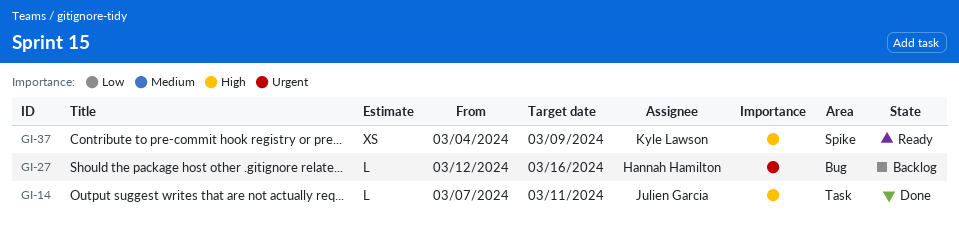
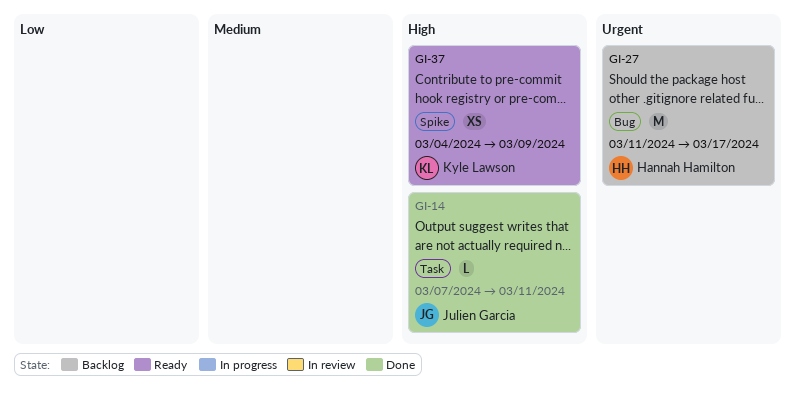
GI-27, estimate: L -> M
GI-27, start: Mar 12 -> Mar 11
GI-27, due: Mar 16 -> Mar 17

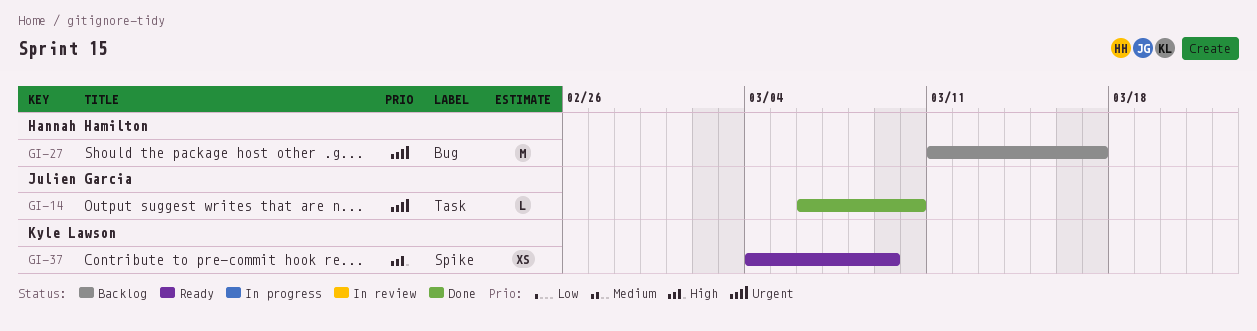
GI-14, priority: High -> Urgent
GI-14, start: Mar 7 -> Mar 6
GI-14, due: Mar 11 -> Mar 10

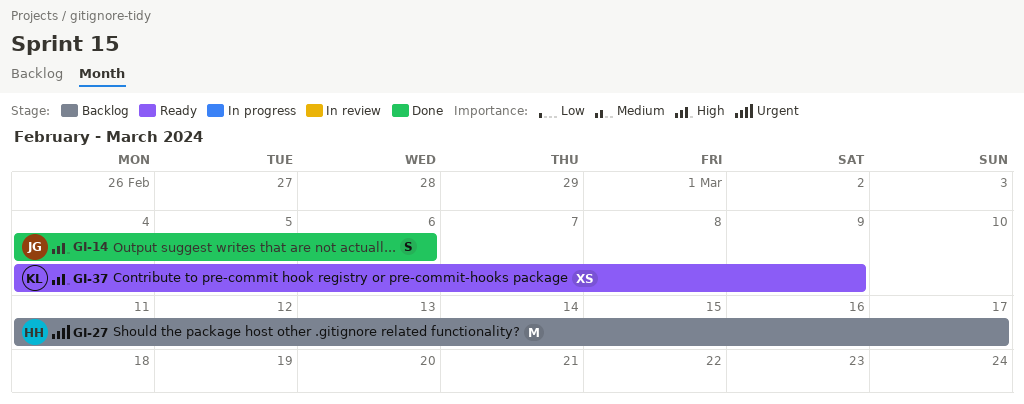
GI-14, priority: Urgent -> High
GI-14, estimate: L -> S
GI-14, start: Mar 6 -> Mar 4
GI-14, due: Mar 10 -> Mar 6

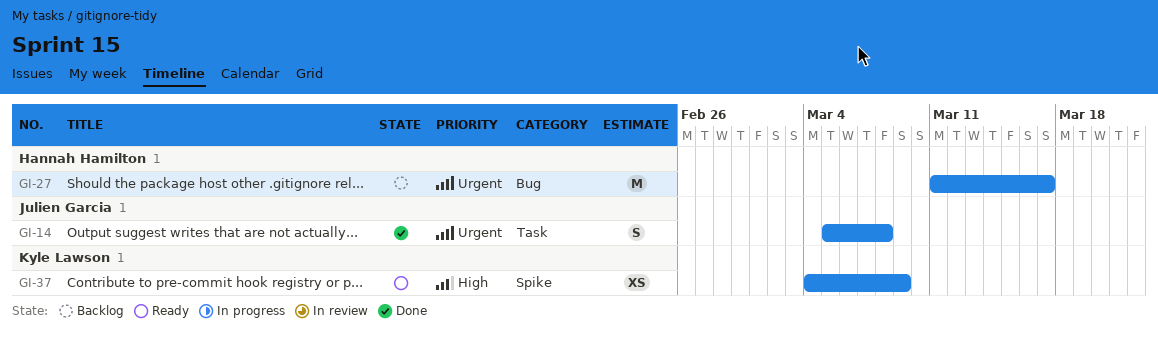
GI-14, priority: High -> Urgent
GI-14, start: Mar 4 -> Mar 5
GI-14, due: Mar 6 -> Mar 8

